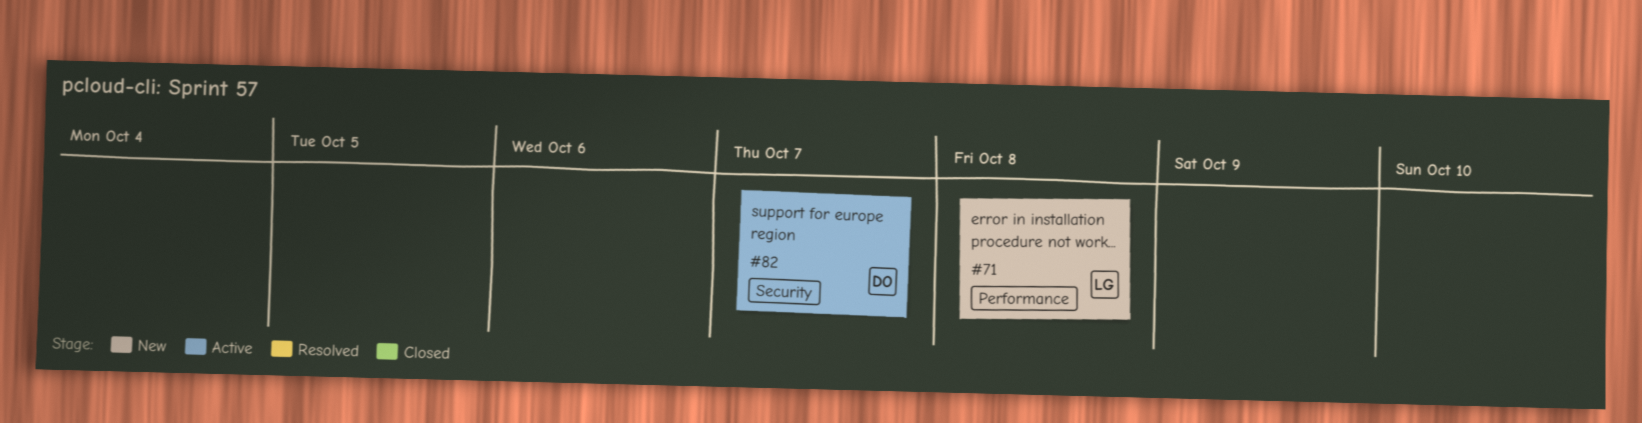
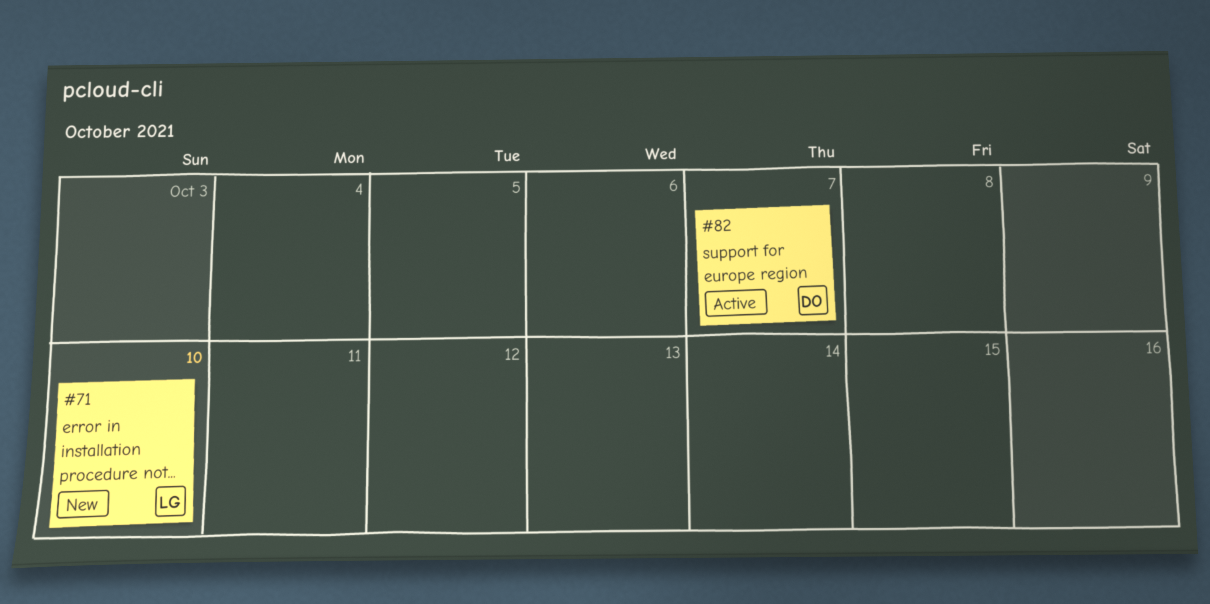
#71, due: Oct 8 -> Oct 10

